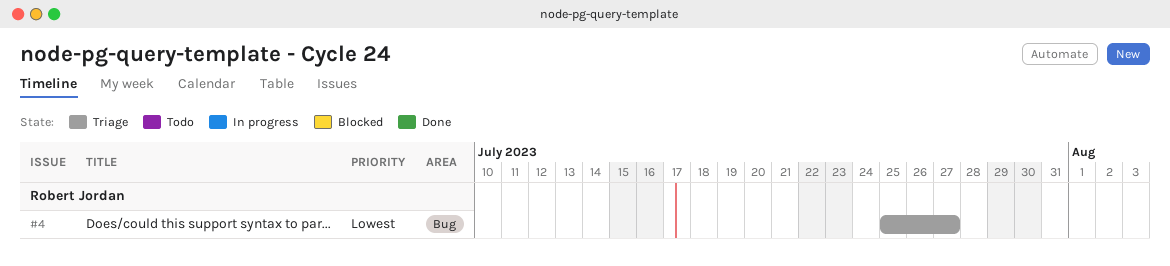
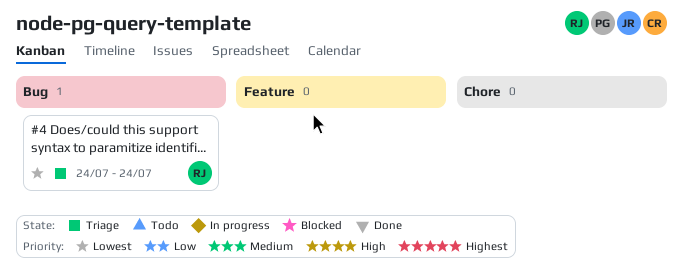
#4, start: Jul 25 -> Jul 24
#4, due: Jul 27 -> Jul 24

